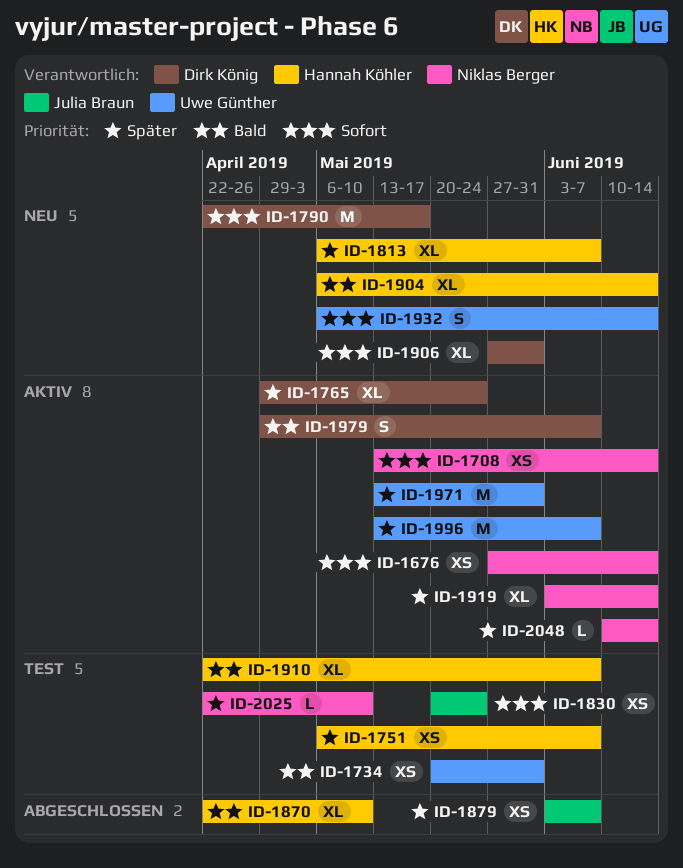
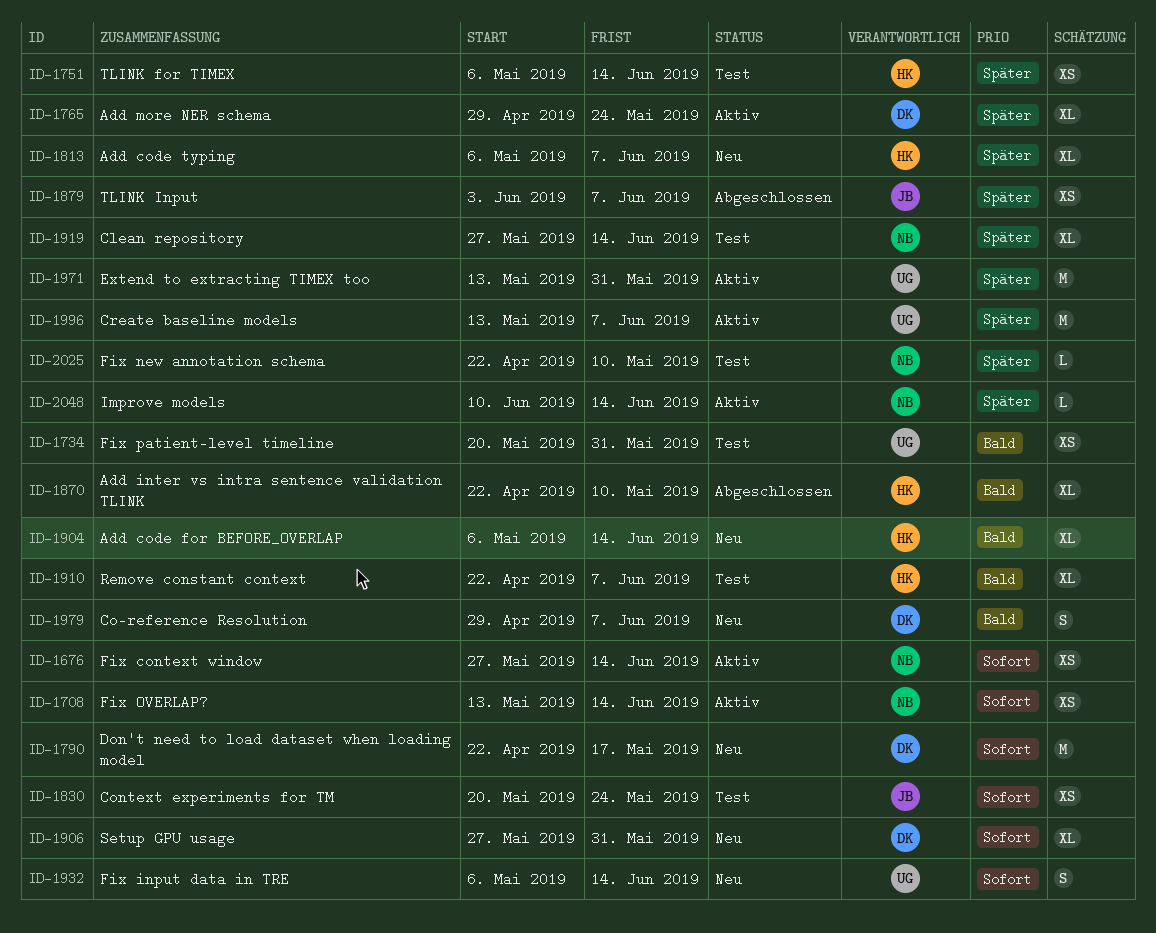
ID-1751, due: Jun 7 -> Jun 14
ID-1919, status: Aktiv -> Test
ID-1919, start: Jun 3 -> May 27
ID-1979, status: Aktiv -> Neu

